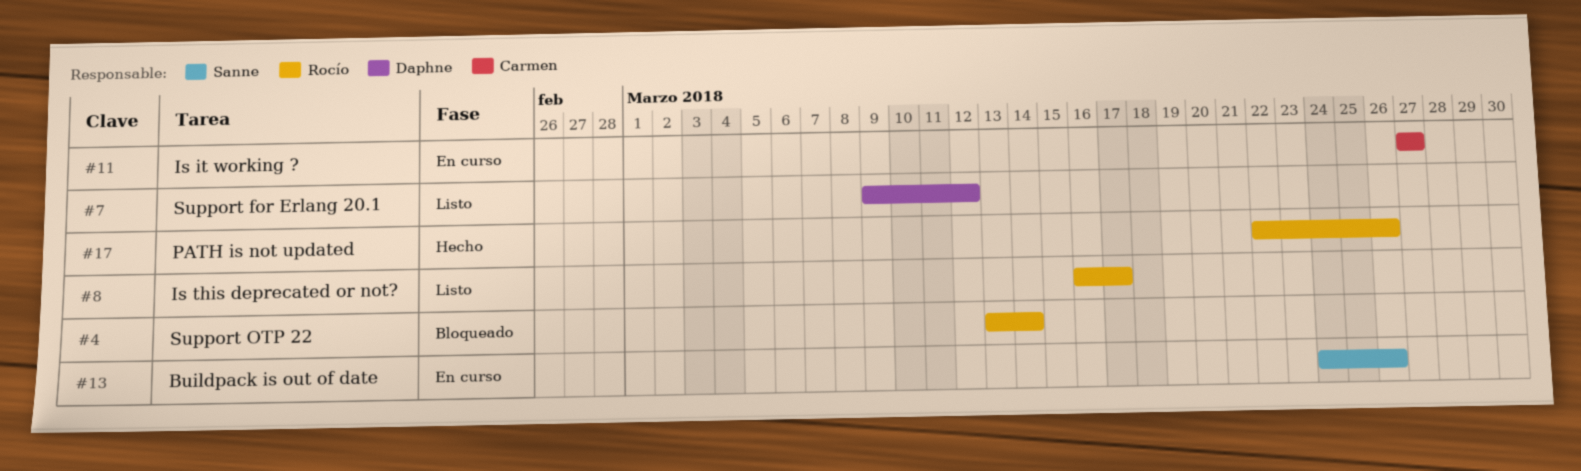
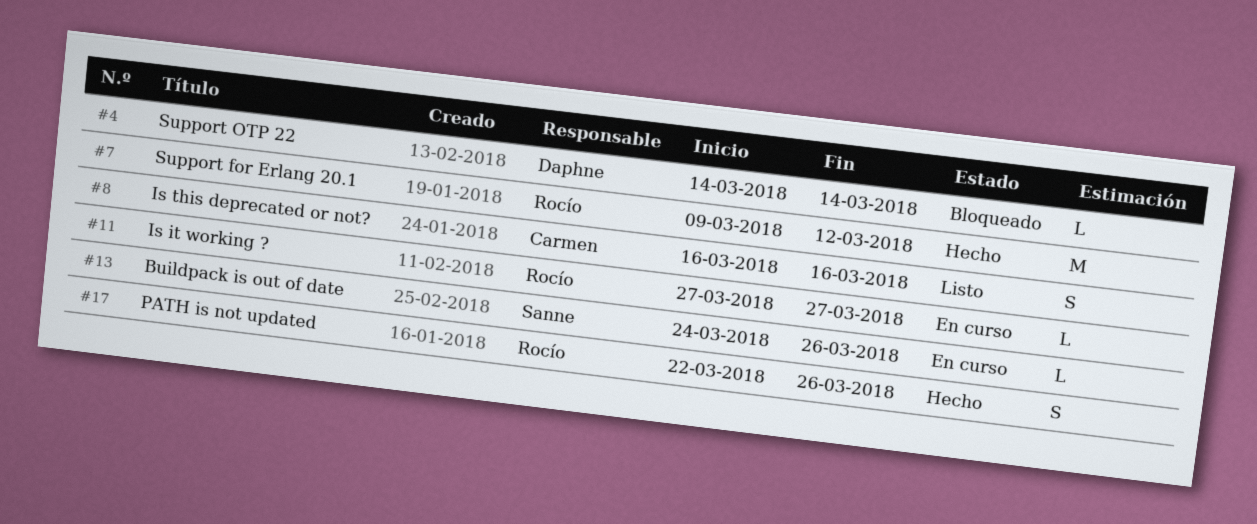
#4, owner: Rocío -> Daphne
#4, start: Mar 13 -> Mar 14
#7, status: Listo -> Hecho
#7, owner: Daphne -> Rocío
#8, owner: Rocío -> Carmen
#8, due: Mar 17 -> Mar 16
#11, owner: Carmen -> Rocío

